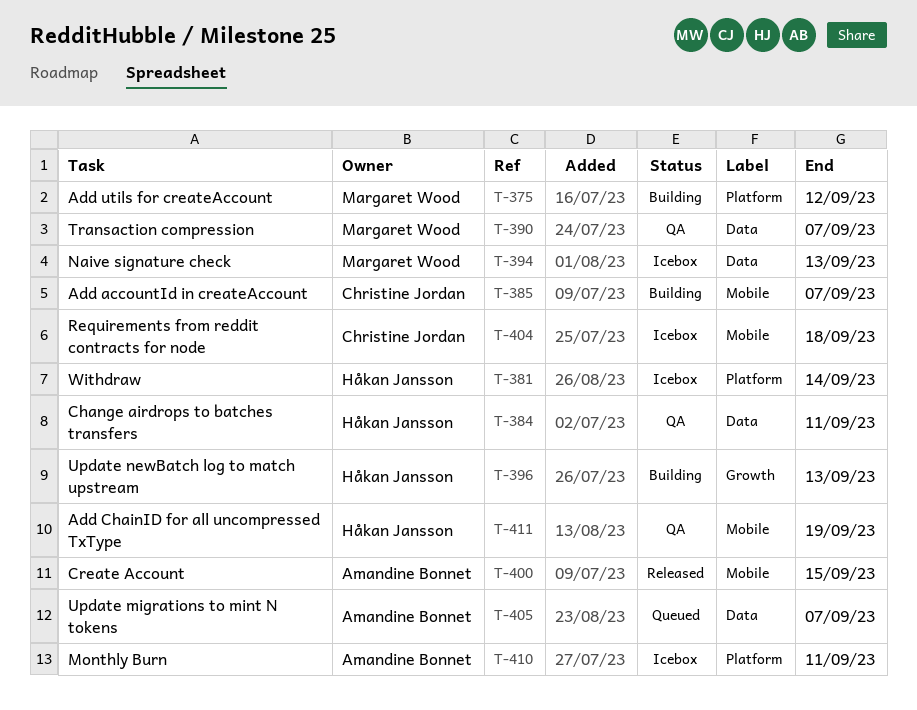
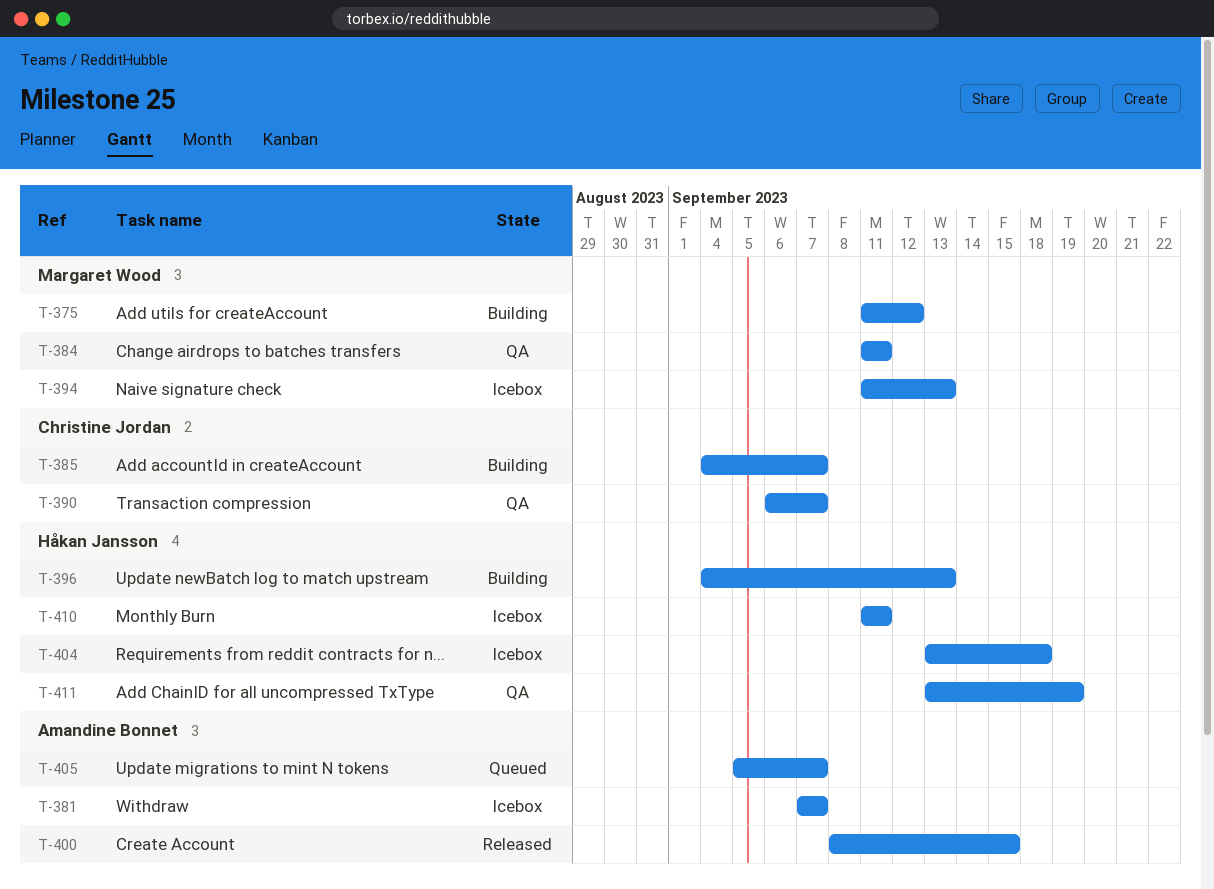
T-381, owner: Håkan Jansson -> Amandine Bonnet
T-381, due: Sep 14 -> Sep 7
T-384, owner: Håkan Jansson -> Margaret Wood
T-390, owner: Margaret Wood -> Christine Jordan
T-404, owner: Christine Jordan -> Håkan Jansson
T-410, owner: Amandine Bonnet -> Håkan Jansson

